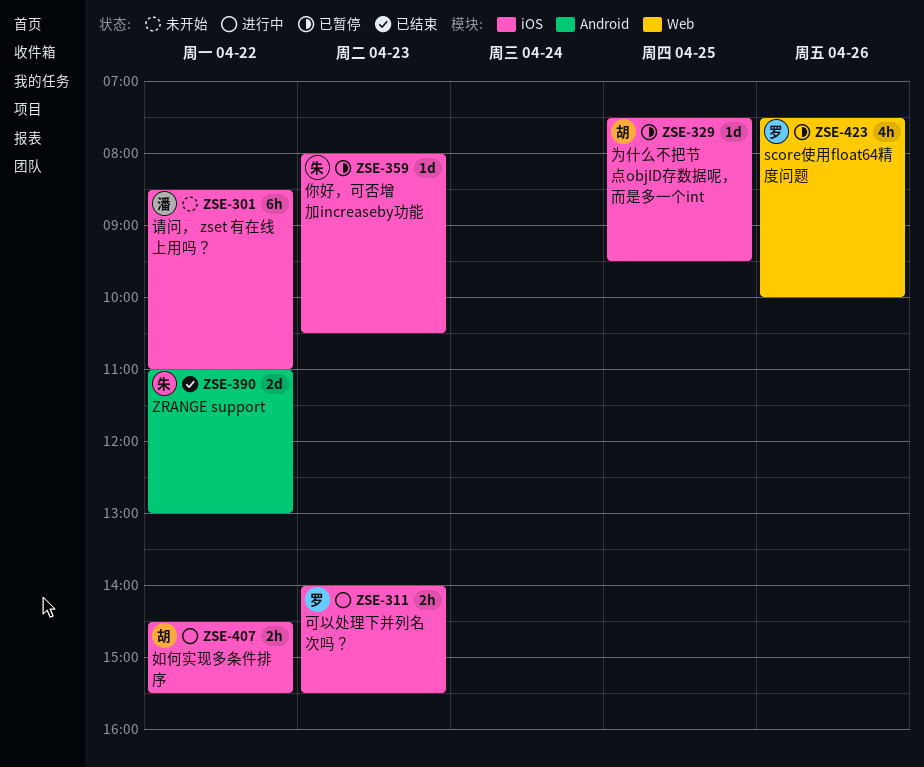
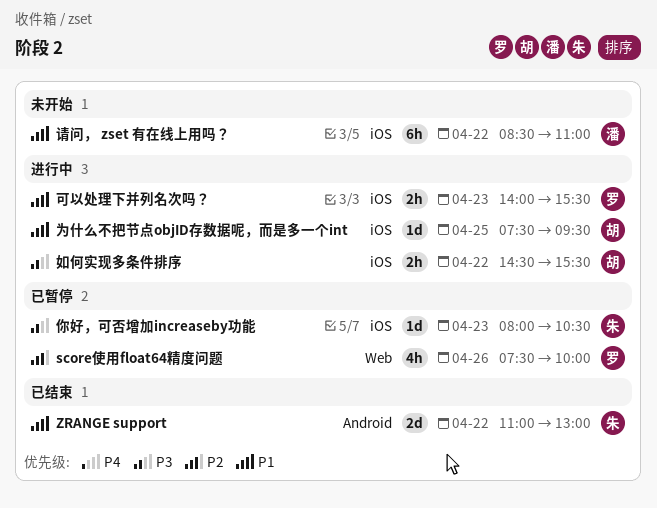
为什么不把节点objID存数据呢，而是多一个int, status: 已暂停 -> 进行中

